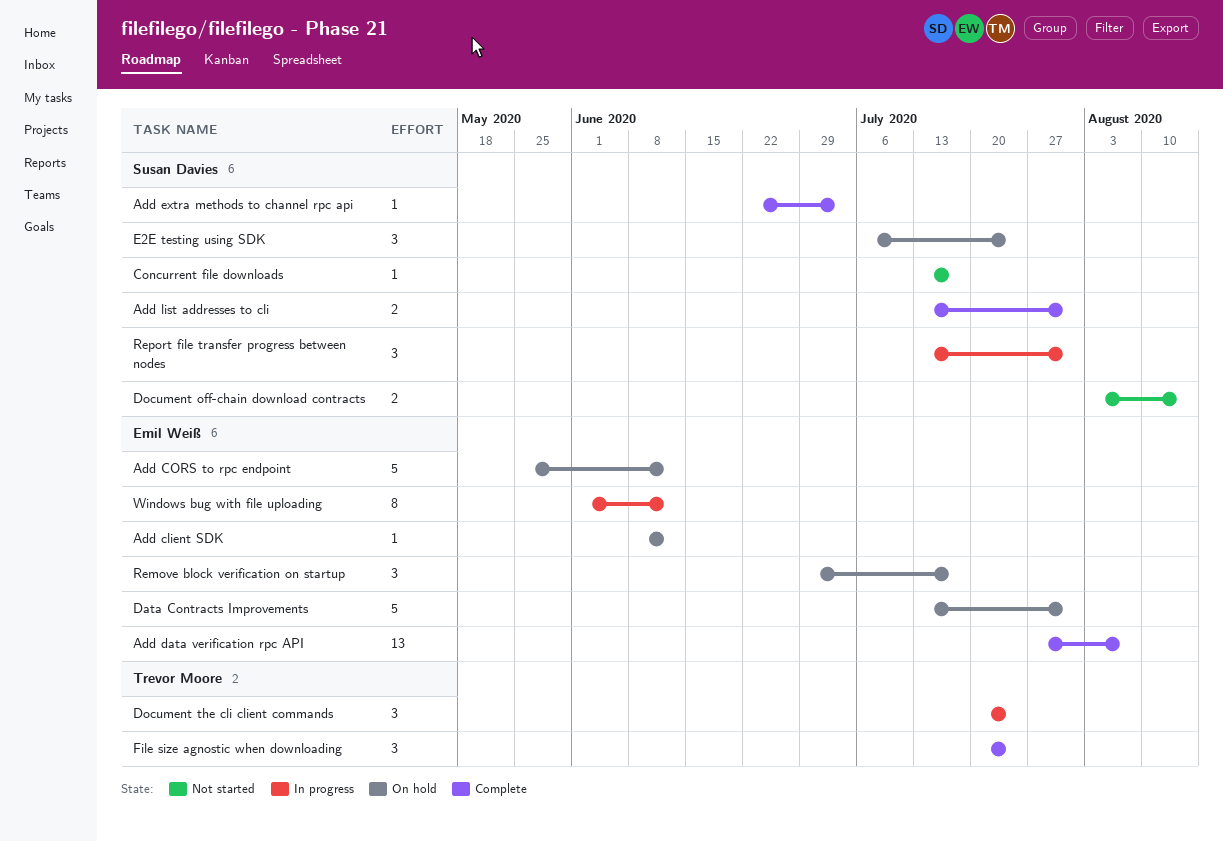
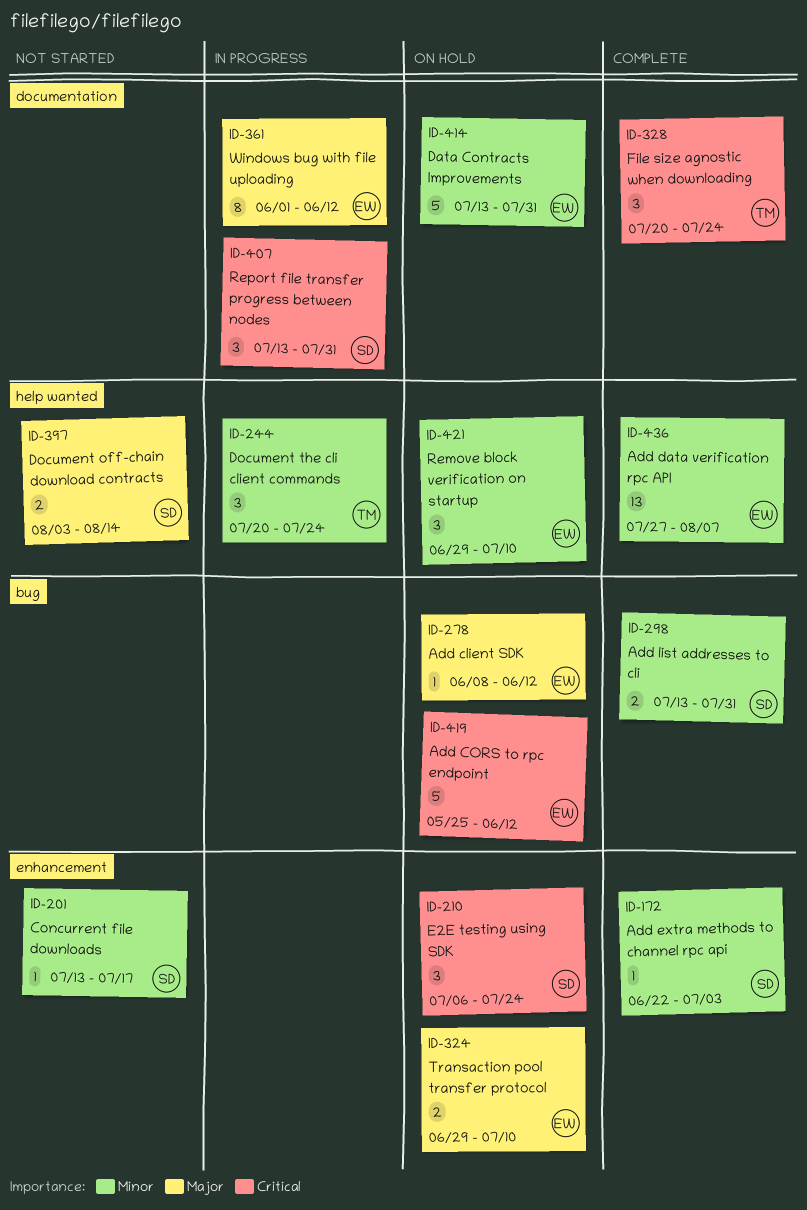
Remove block verification on startup, due: Jul 17 -> Jul 10
Transaction pool transfer protocol: none -> present

